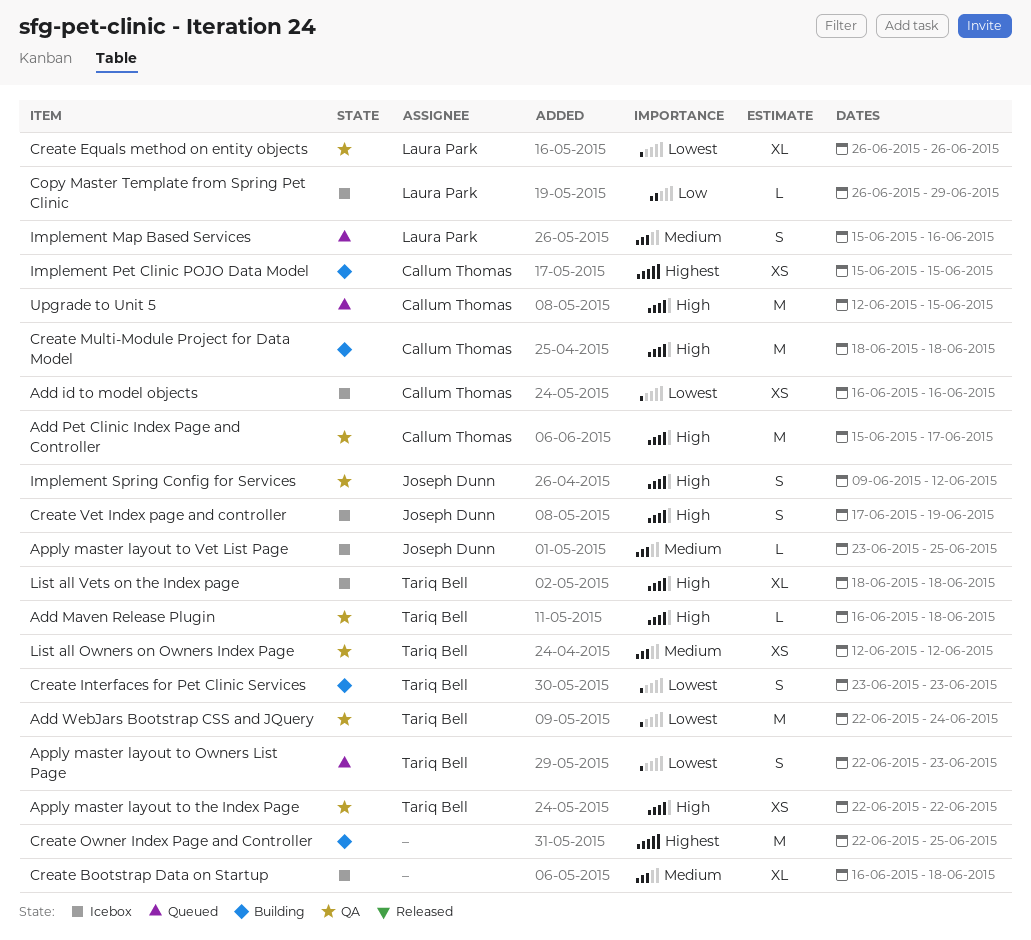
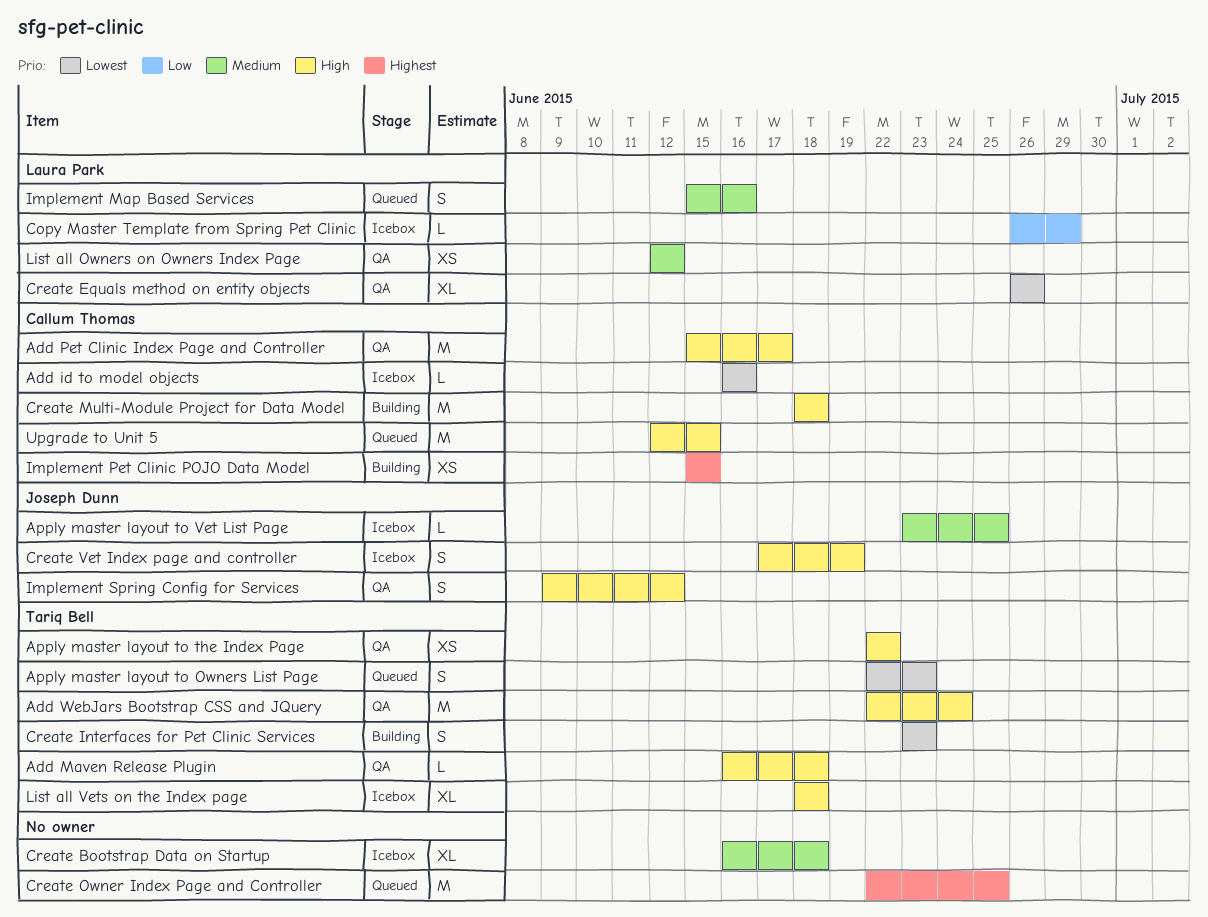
Add id to model objects, estimate: XS -> L
Add WebJars Bootstrap CSS and JQuery, priority: Lowest -> High
Create Owner Index Page and Controller, status: Building -> Queued
List all Owners on Owners Index Page, owner: Tariq Bell -> Laura Park

